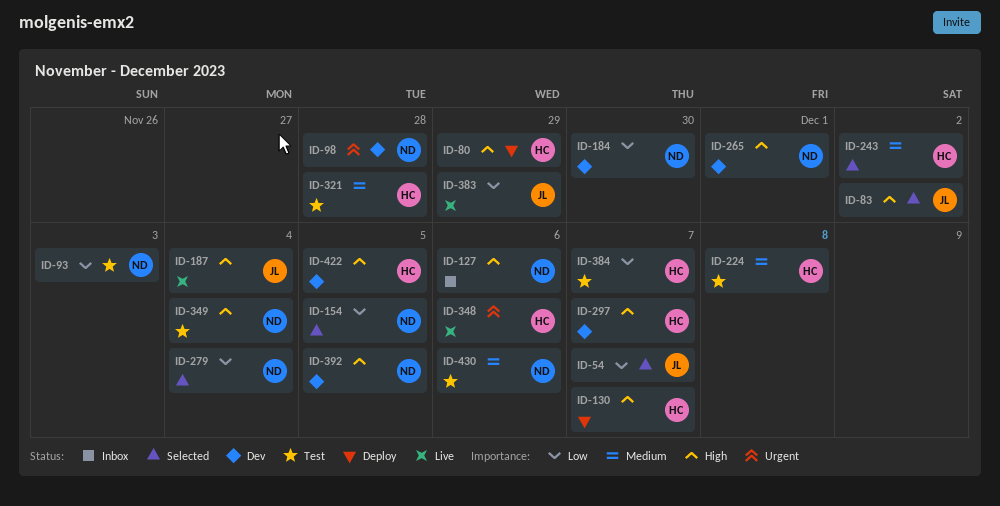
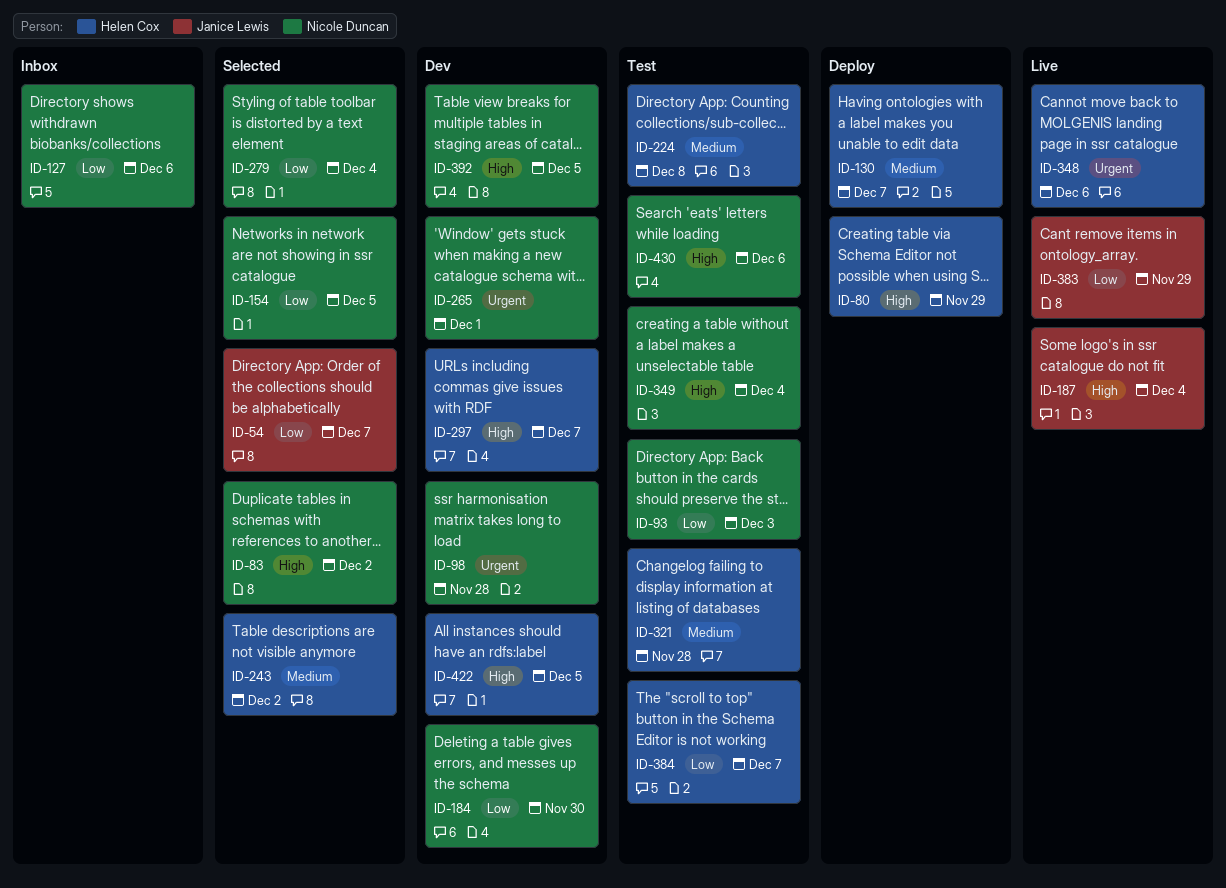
ID-83, owner: Janice Lewis -> Nicole Duncan
ID-127, priority: High -> Low
ID-130, priority: High -> Medium
ID-265, priority: High -> Urgent
ID-430, priority: Medium -> High

